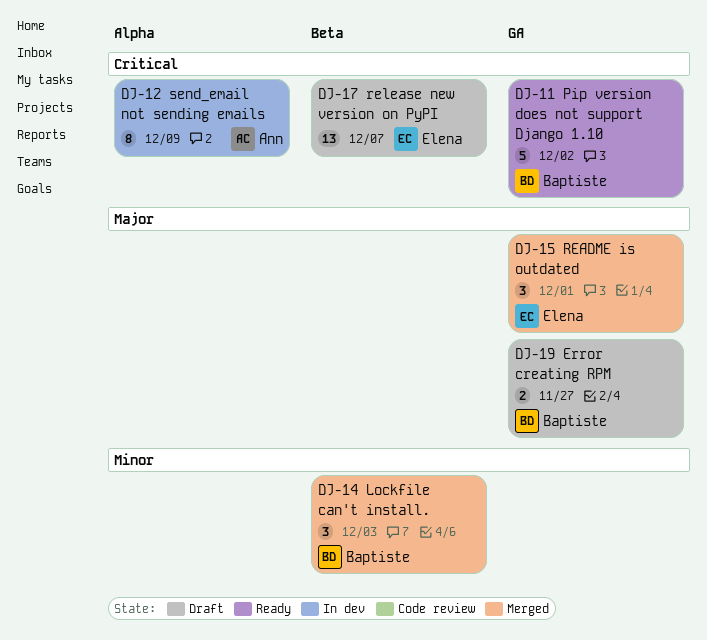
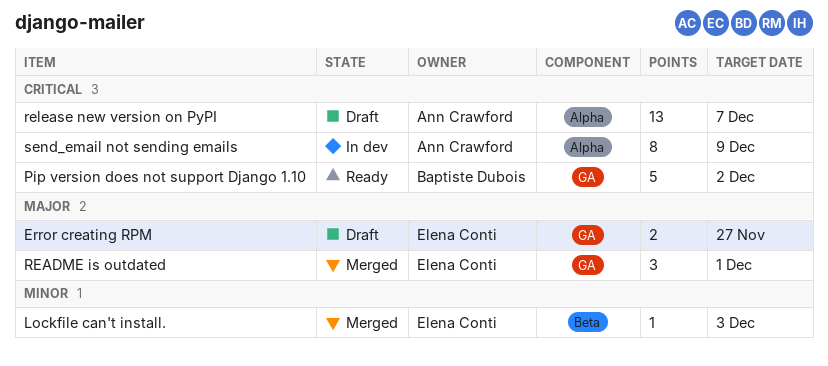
Error creating RPM, owner: Baptiste Dubois -> Elena Conti
Lockfile can't install., owner: Baptiste Dubois -> Elena Conti
Lockfile can't install., estimate: 3 -> 1
release new version on PyPI, owner: Elena Conti -> Ann Crawford
release new version on PyPI, label: Beta -> Alpha

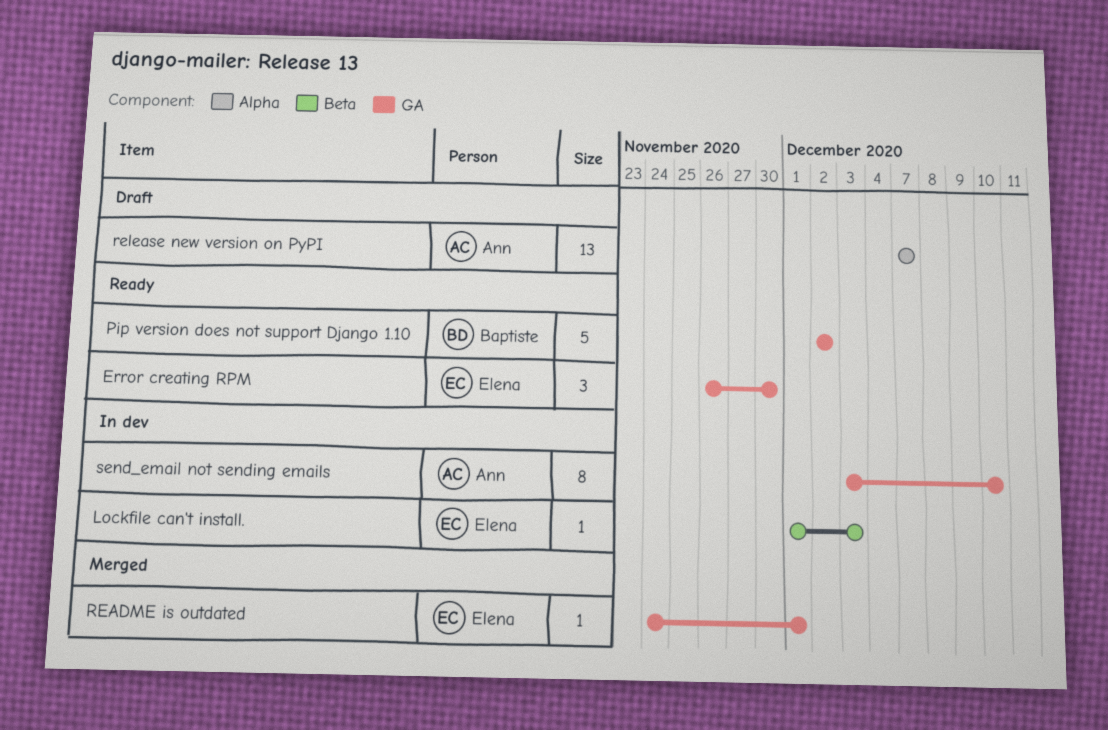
Error creating RPM, status: Draft -> Ready
Error creating RPM, estimate: 2 -> 3
Error creating RPM, due: Nov 27 -> Nov 30
Lockfile can't install., status: Merged -> In dev
README is outdated, estimate: 3 -> 1
send_email not sending emails, label: Alpha -> GA
send_email not sending emails, due: Dec 9 -> Dec 10

